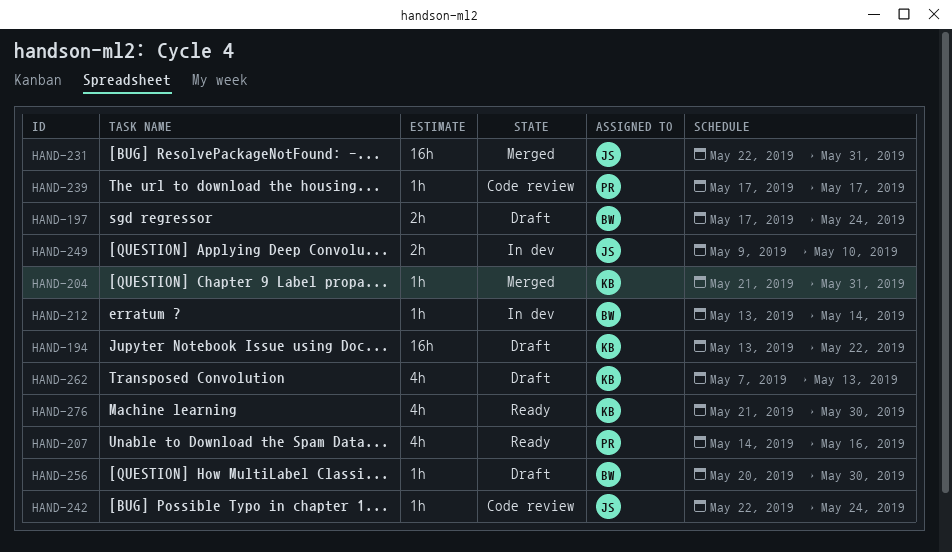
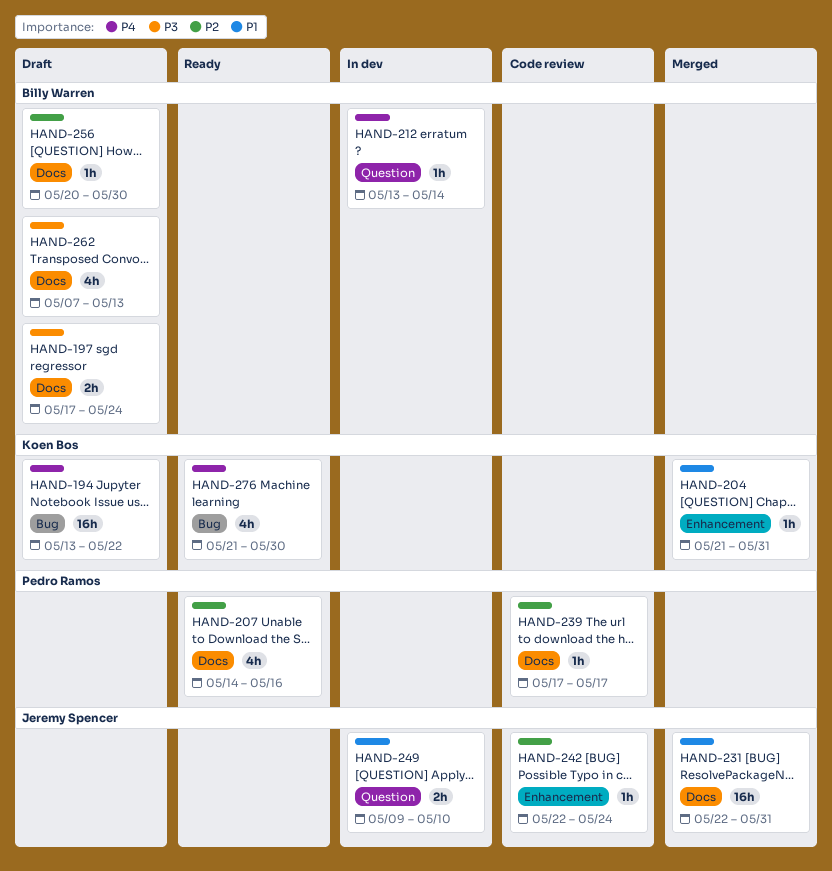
HAND-262, owner: Koen Bos -> Billy Warren

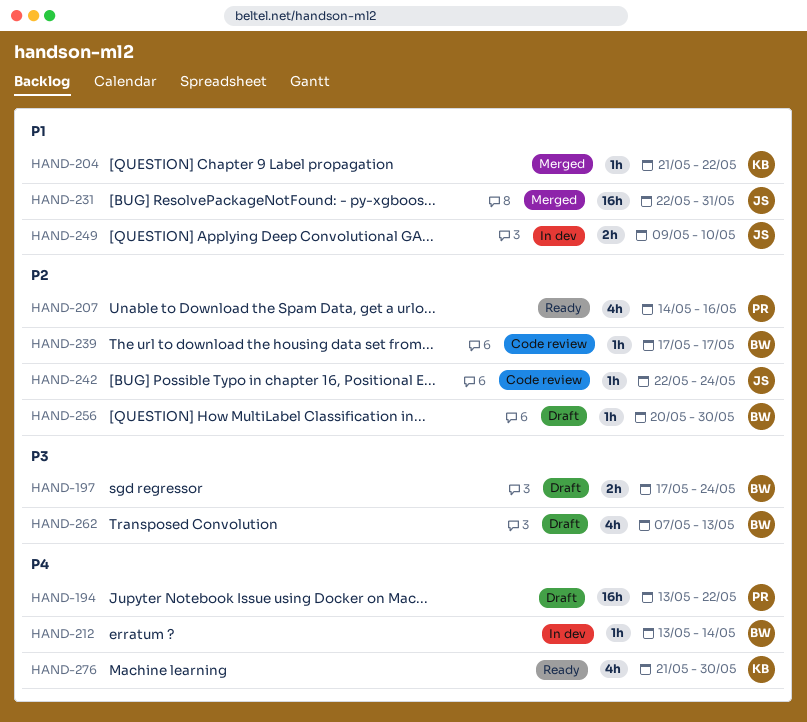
HAND-194, owner: Koen Bos -> Pedro Ramos
HAND-204, due: May 31 -> May 22
HAND-239, owner: Pedro Ramos -> Billy Warren

